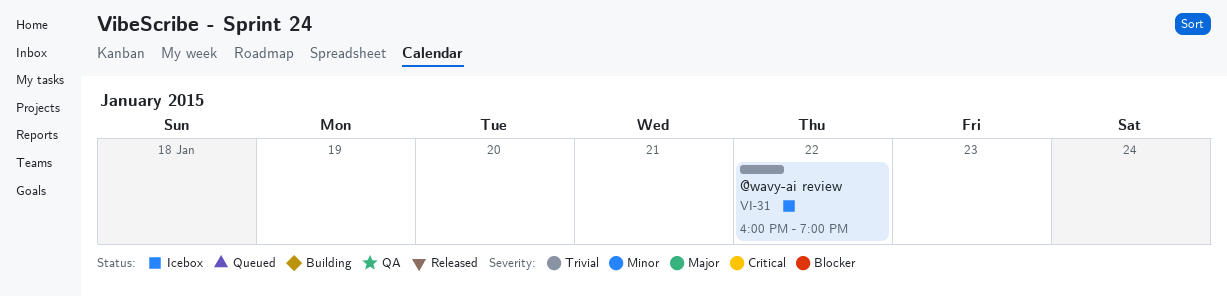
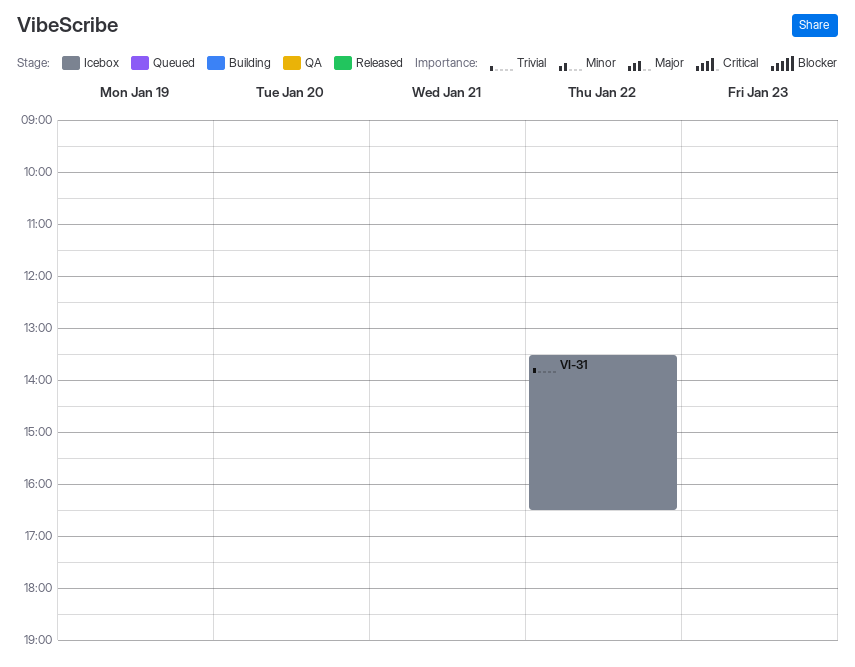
VI-31, begins: 16:00 -> 13:30
VI-31, ends: 19:00 -> 16:30

